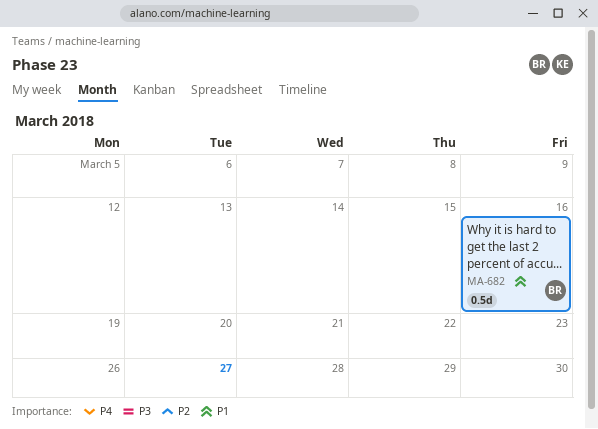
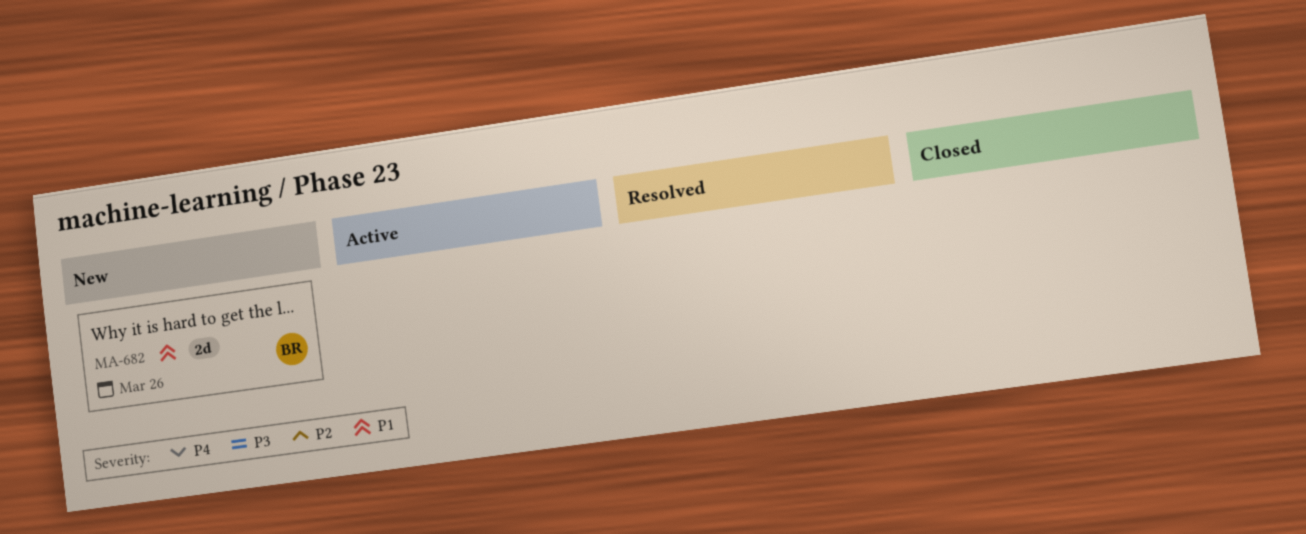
MA-682, estimate: 0.5d -> 2d
MA-682, due: Mar 16 -> Mar 26

